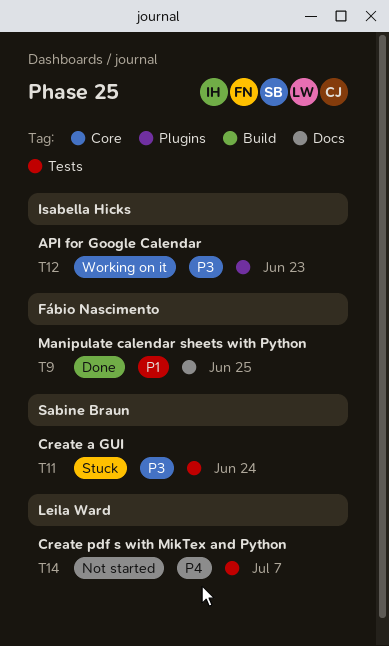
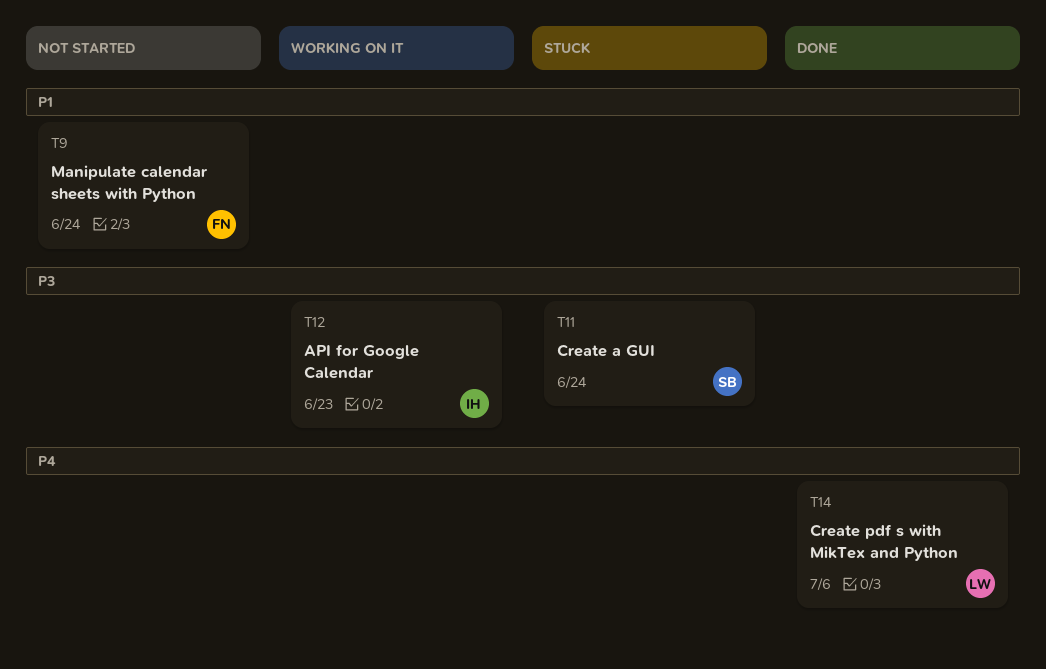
T9, status: Done -> Not started
T9, due: Jun 25 -> Jun 24
T14, status: Not started -> Done
T14, due: Jul 7 -> Jul 6

